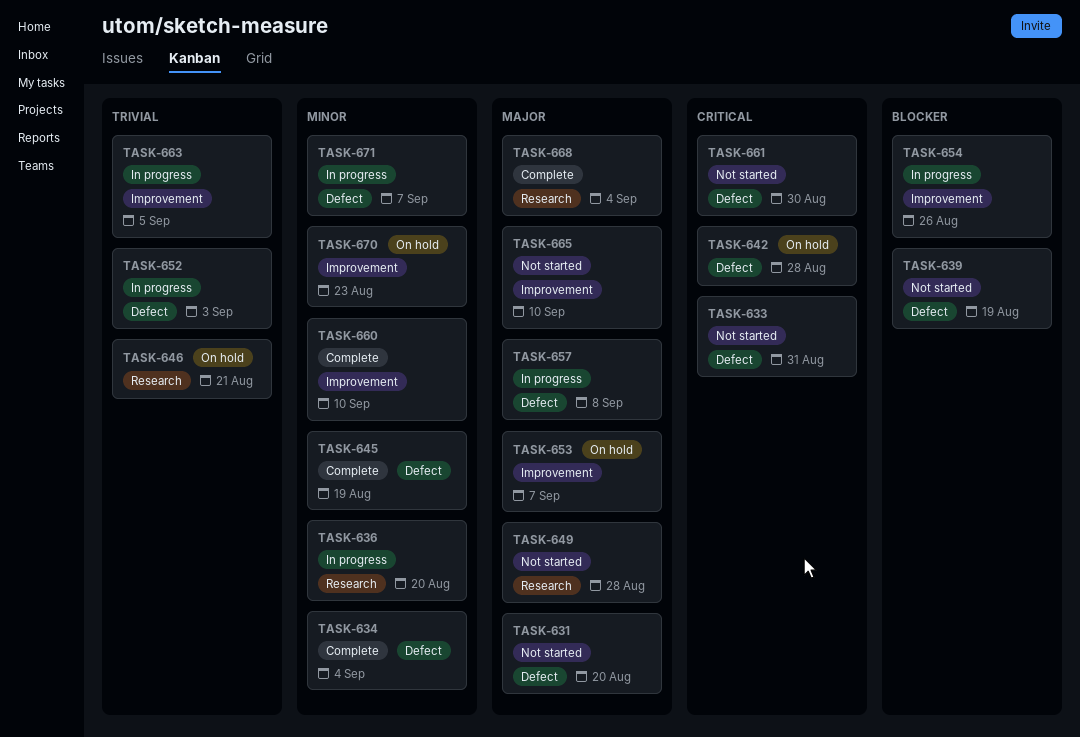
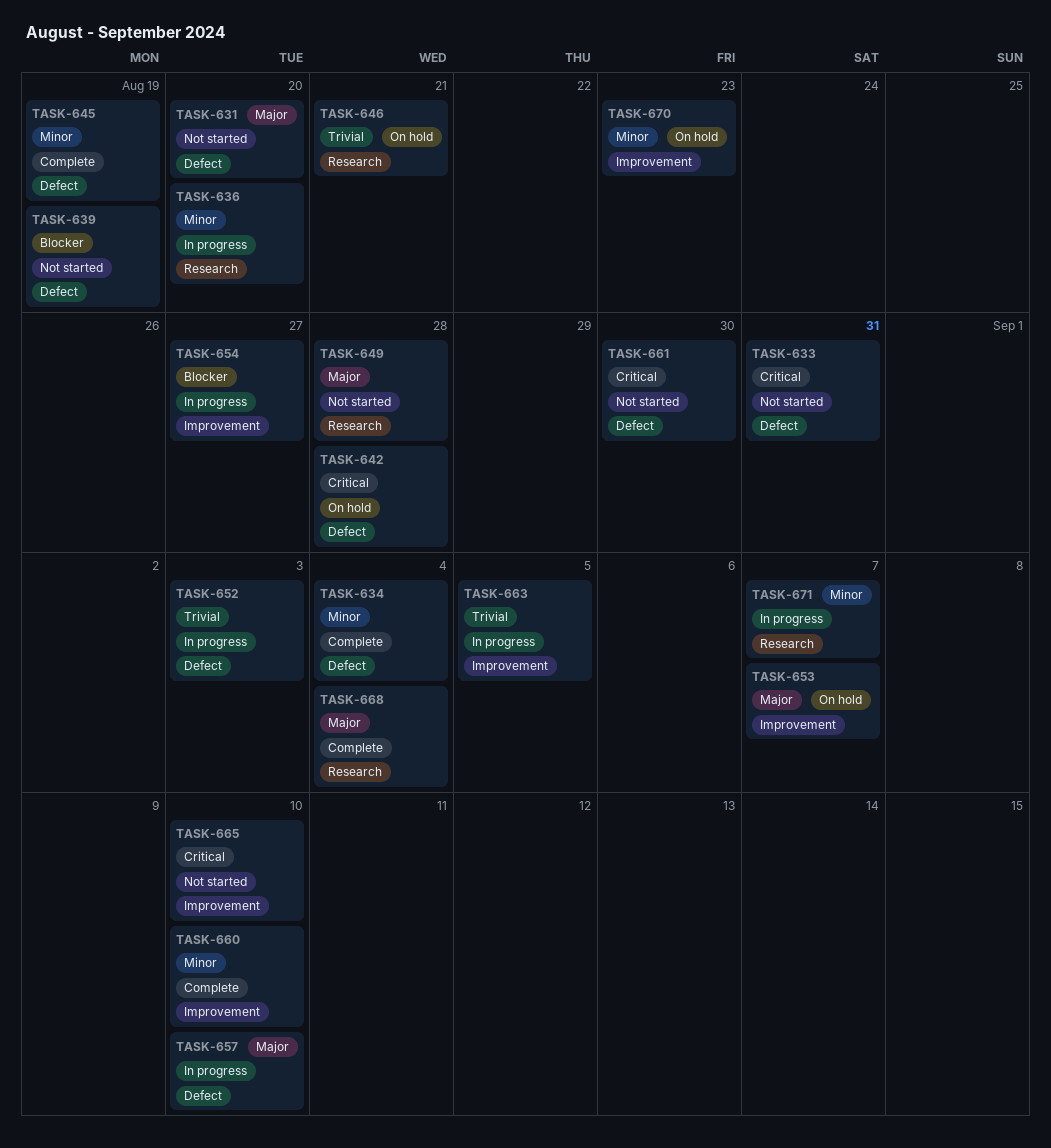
TASK-654, due: Aug 26 -> Aug 27
TASK-657, due: Sep 8 -> Sep 10
TASK-665, priority: Major -> Critical
TASK-671, label: Defect -> Research

